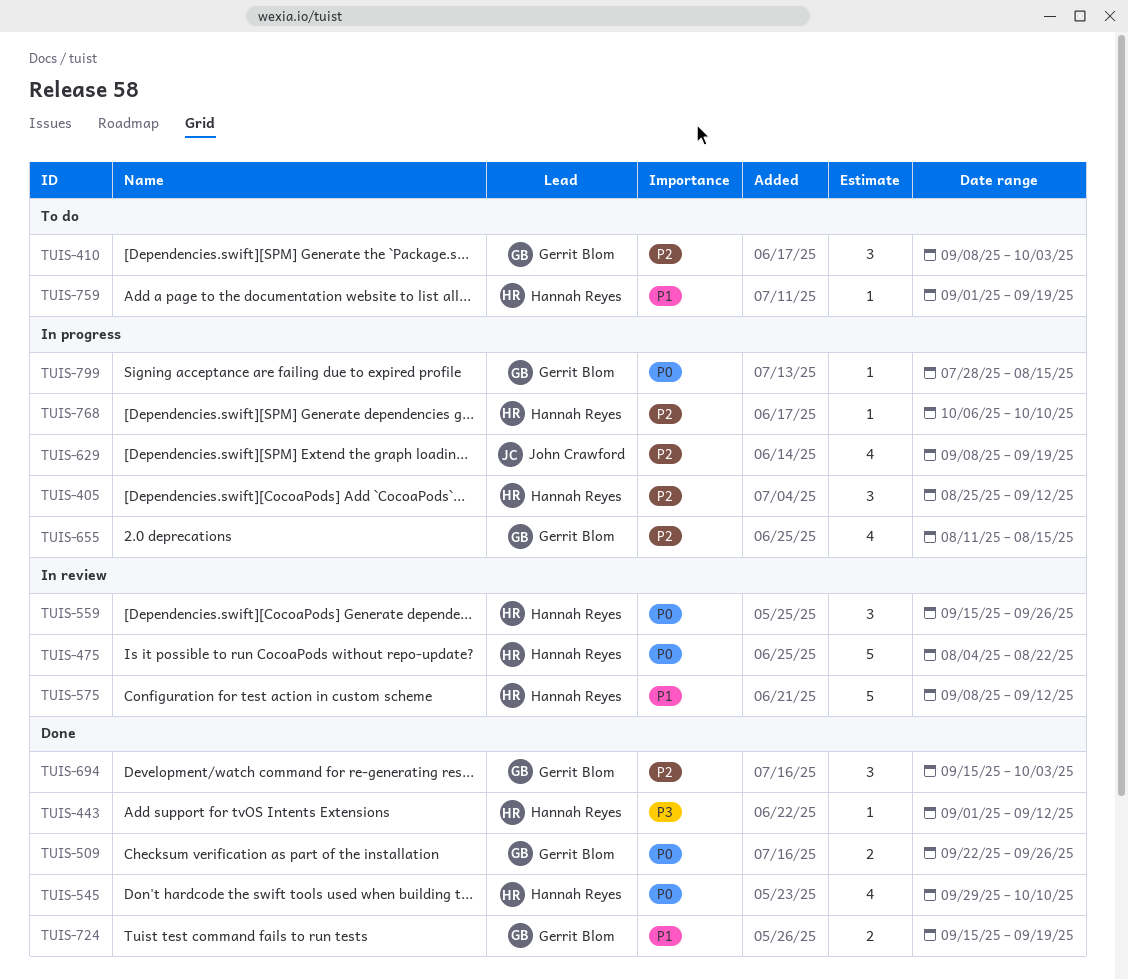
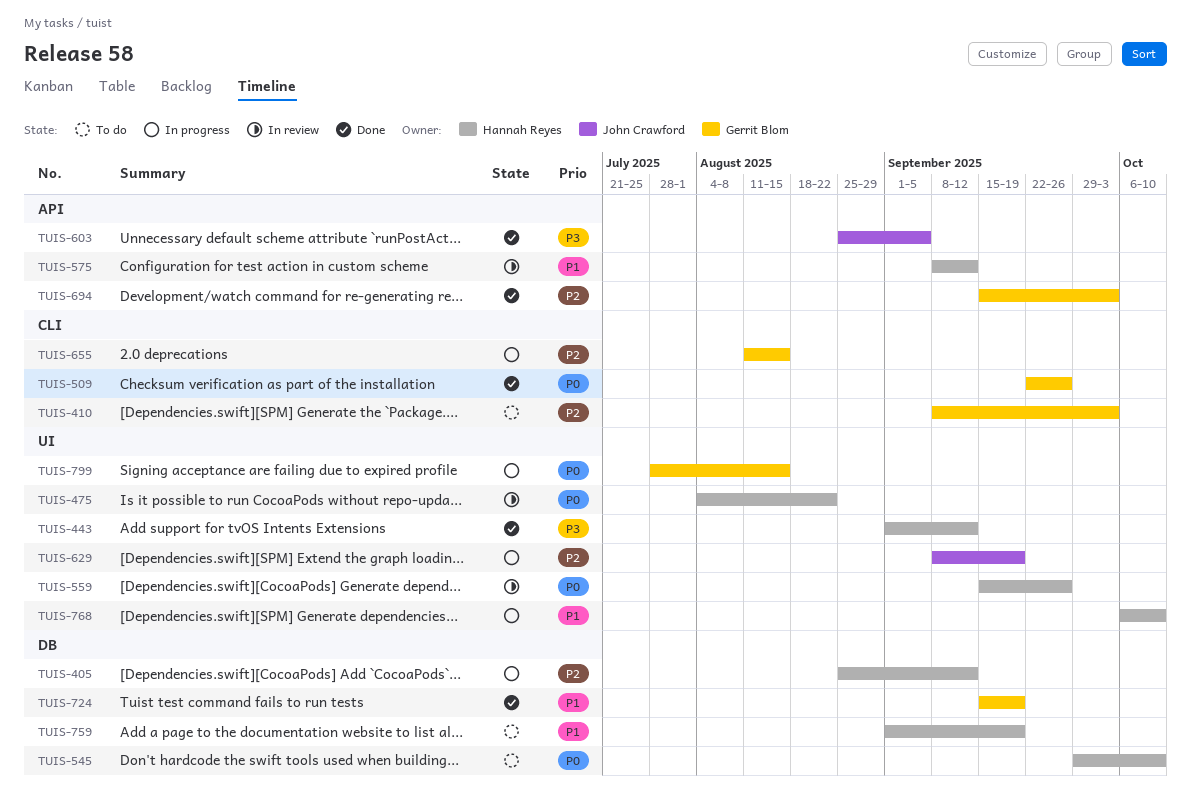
TUIS-545, status: Done -> To do
TUIS-603: none -> present
TUIS-768, priority: P2 -> P1

